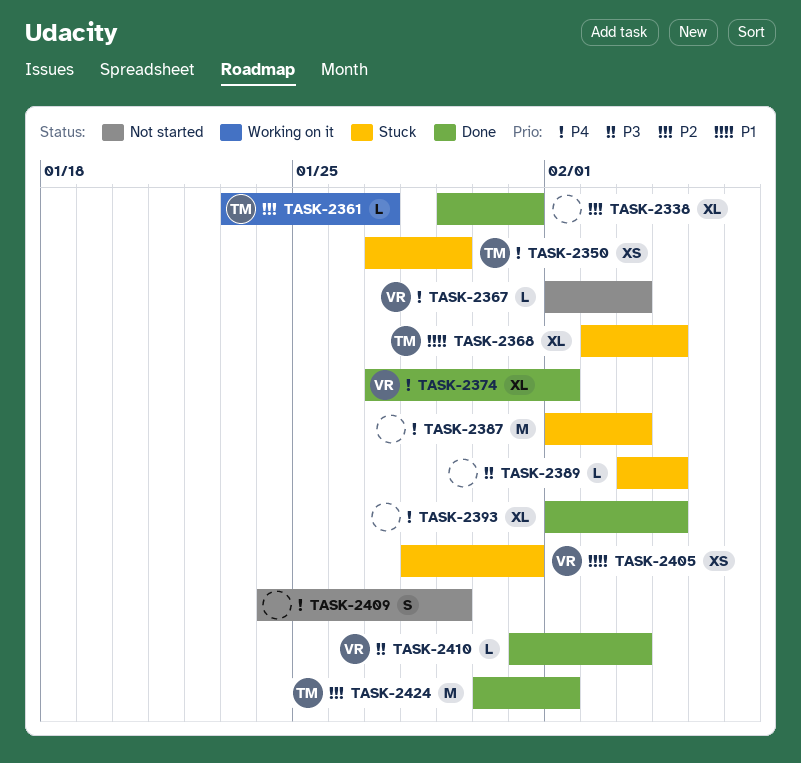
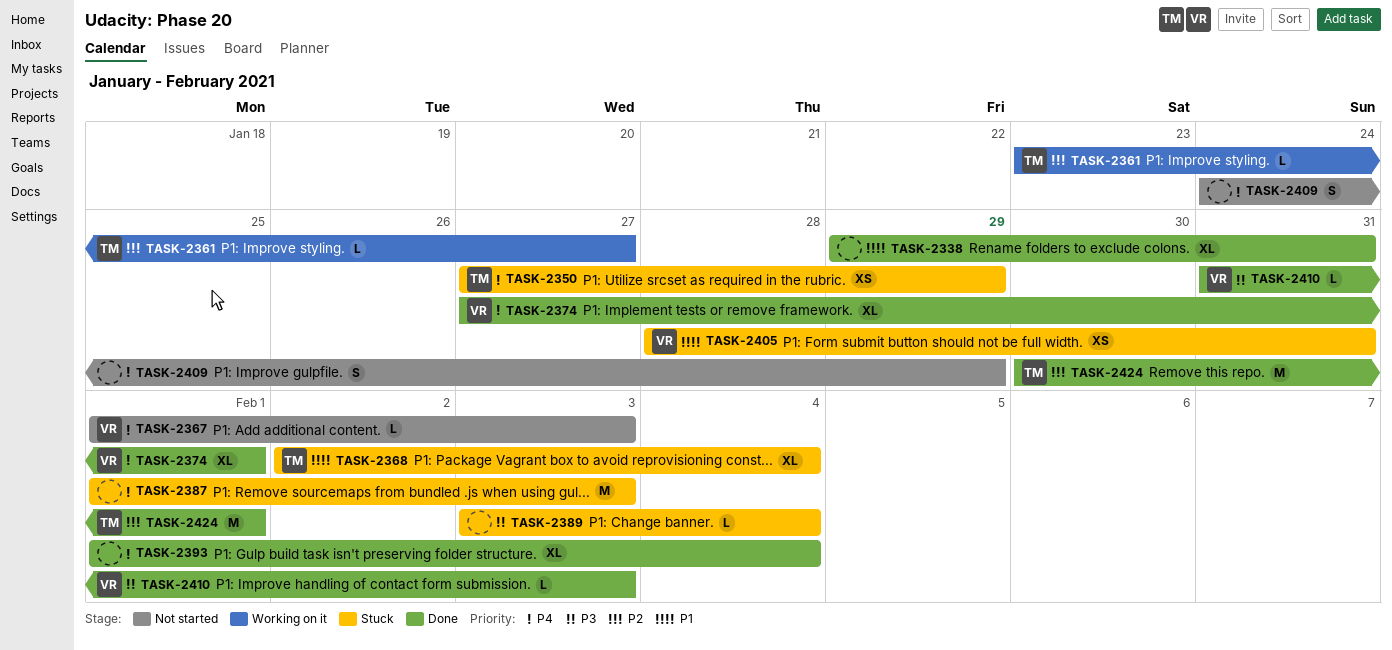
TASK-2338, priority: P2 -> P1

